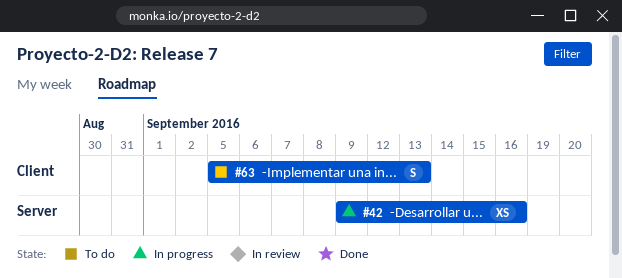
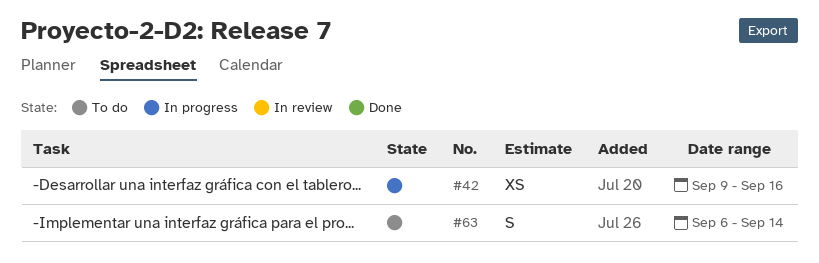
#63, start: Sep 5 -> Sep 6
#63, due: Sep 13 -> Sep 14

